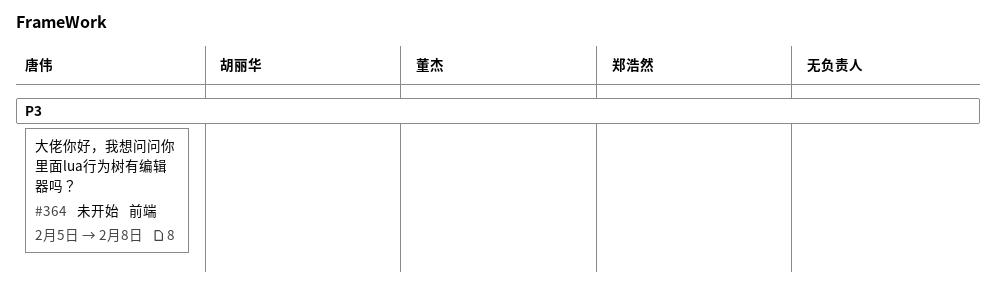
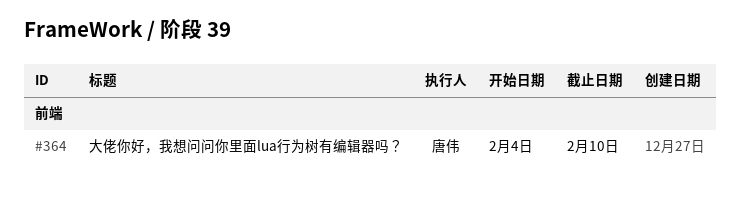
#364, start: Feb 5 -> Feb 4
#364, due: Feb 8 -> Feb 10

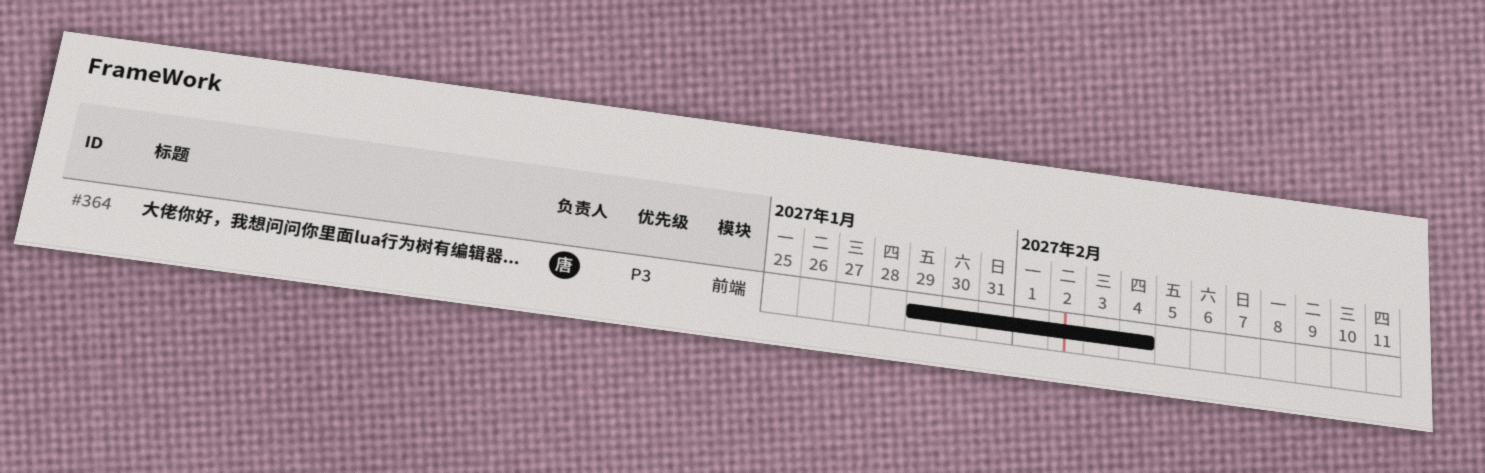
#364, start: Feb 4 -> Jan 29
#364, due: Feb 10 -> Feb 4

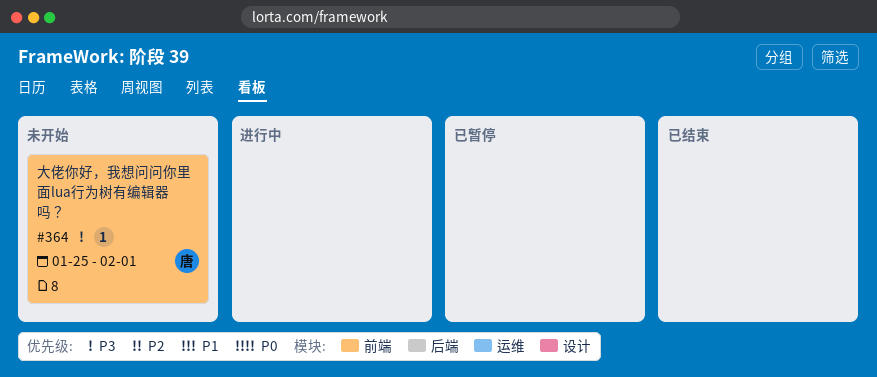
#364, start: Jan 29 -> Jan 25
#364, due: Feb 4 -> Feb 1

